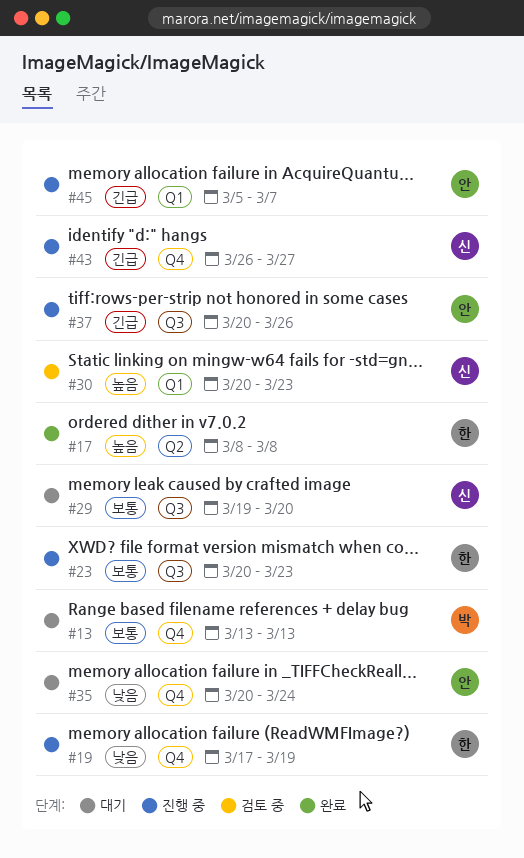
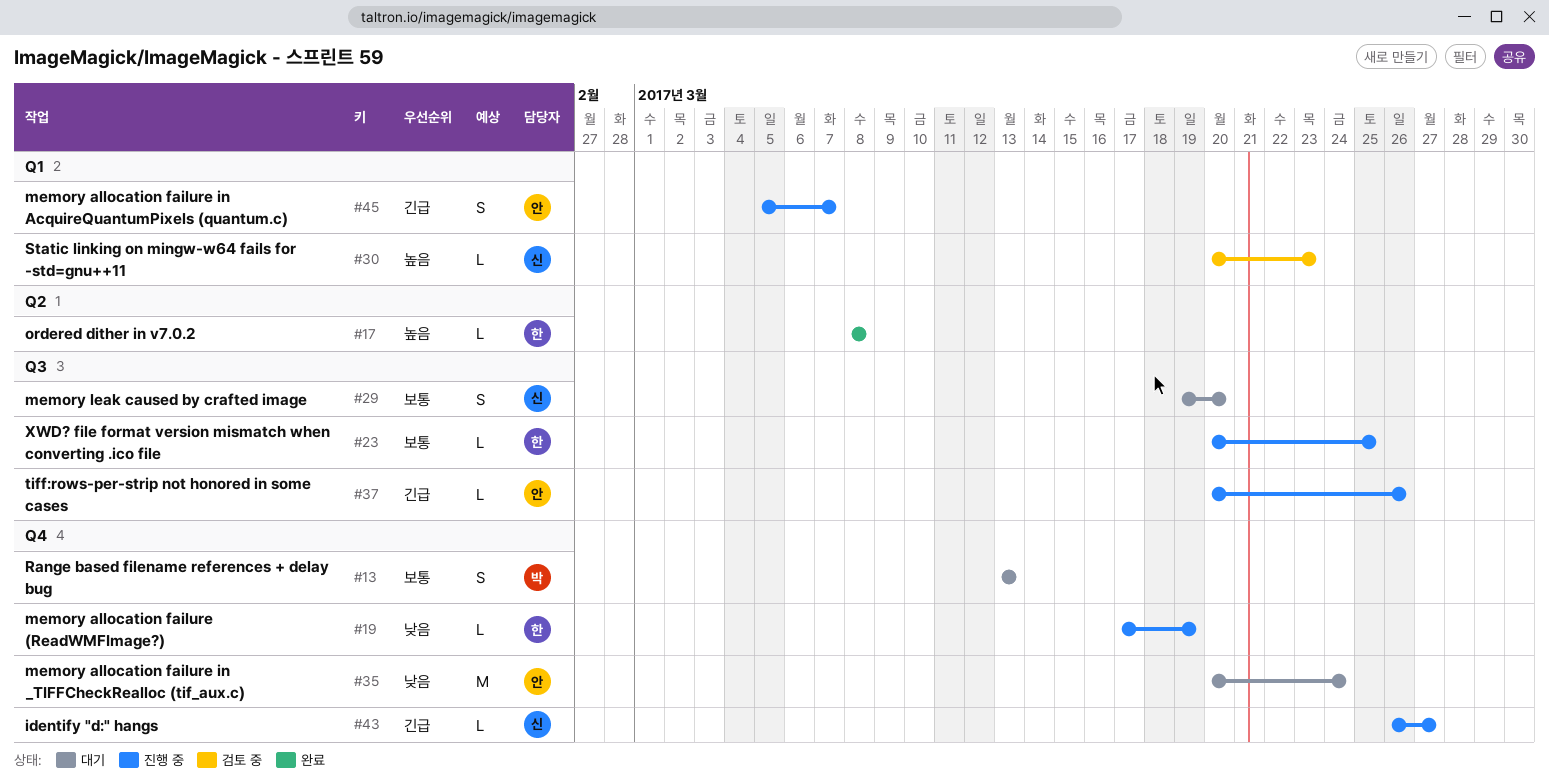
#23, due: Mar 23 -> Mar 25

